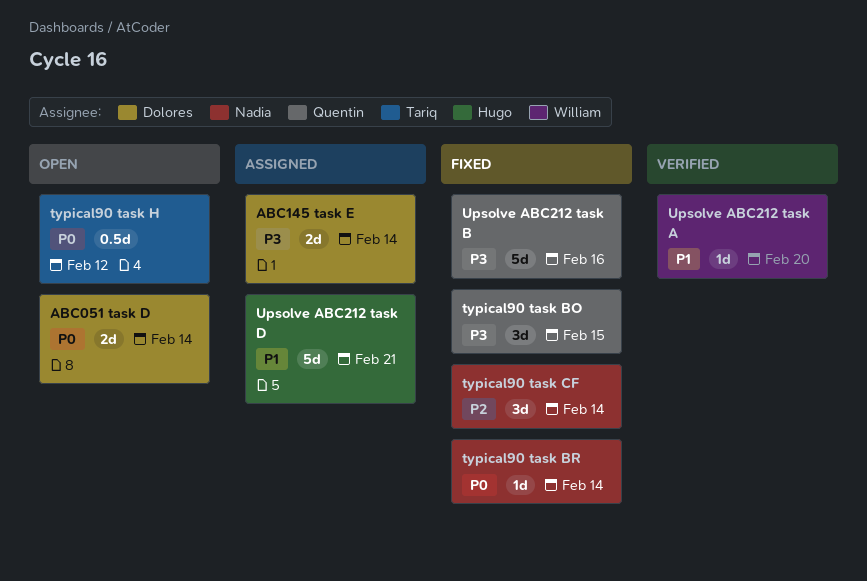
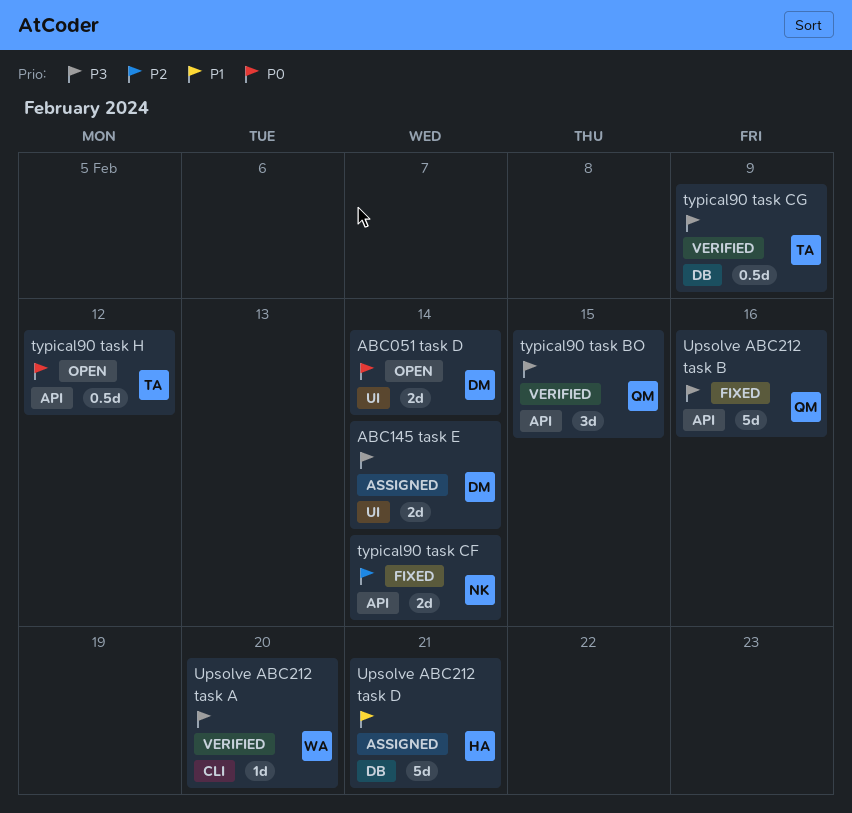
typical90 task BO, status: Fixed -> Verified
typical90 task BR: present -> none
typical90 task CF, estimate: 3d -> 2d
typical90 task CG: none -> present
Upsolve ABC212 task A, priority: P1 -> P3

